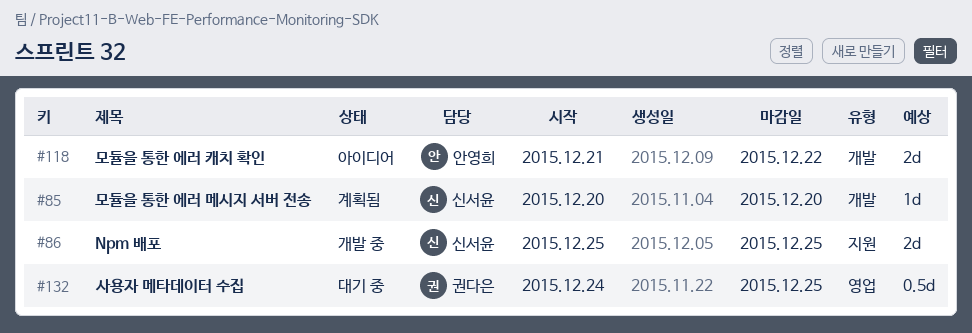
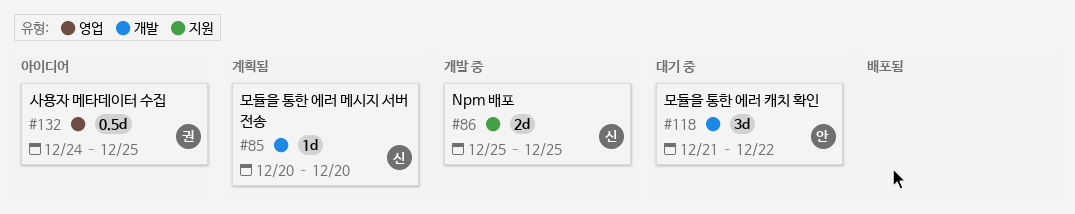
#118, status: 아이디어 -> 대기 중
#118, estimate: 2d -> 3d
#132, status: 대기 중 -> 아이디어

